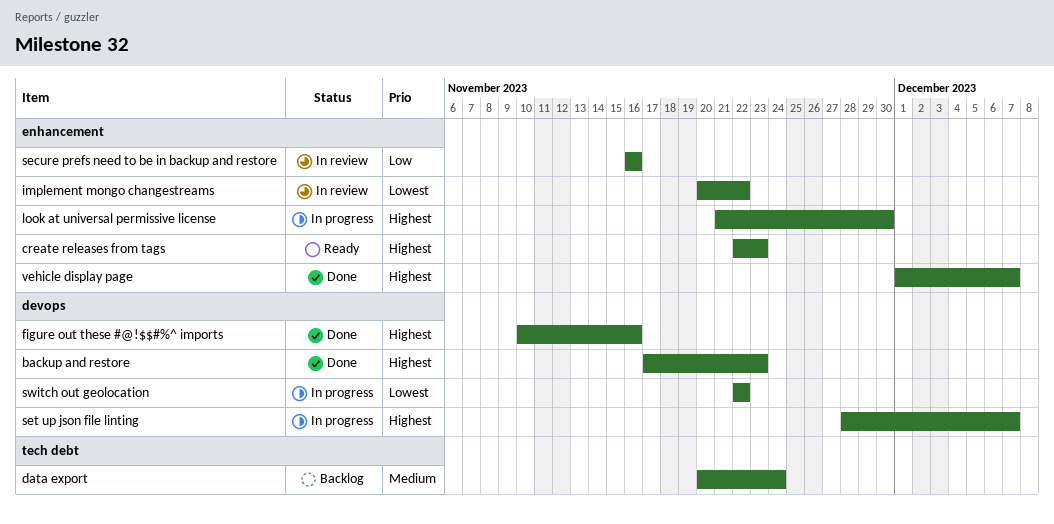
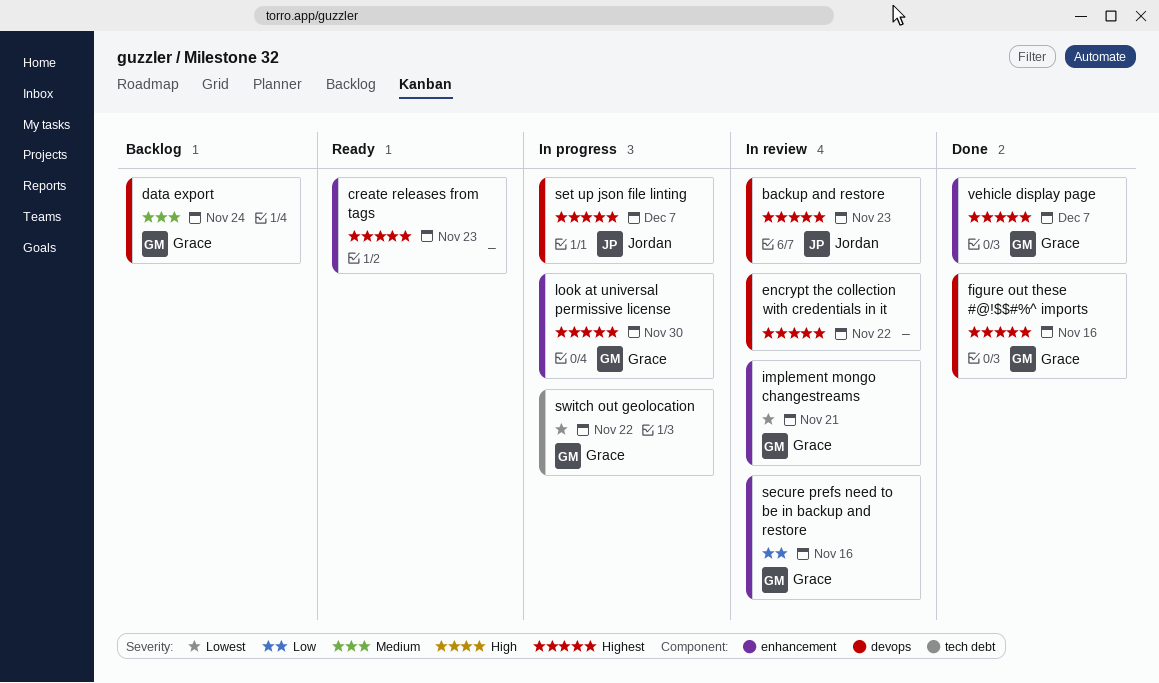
backup and restore, status: Done -> In review
data export, label: tech debt -> devops
encrypt the collection with credentials in it: none -> present
implement mongo changestreams, due: Nov 22 -> Nov 21
switch out geolocation, label: devops -> tech debt

